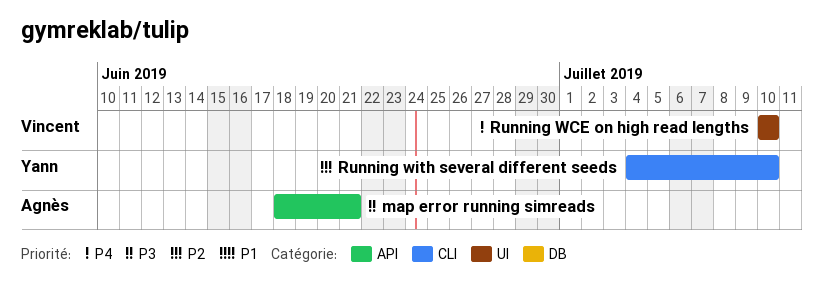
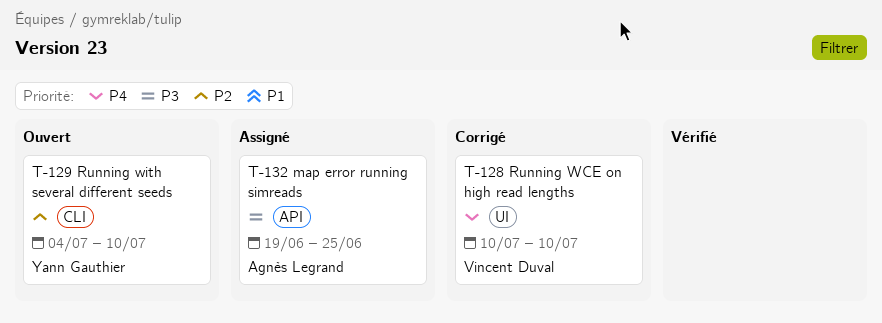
map error running simreads, start: Jun 18 -> Jun 19
map error running simreads, due: Jun 21 -> Jun 25

